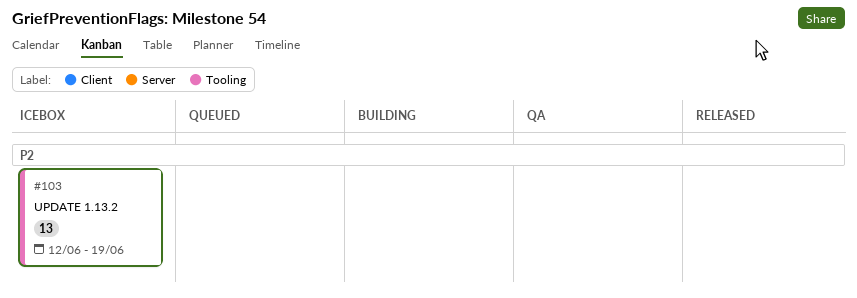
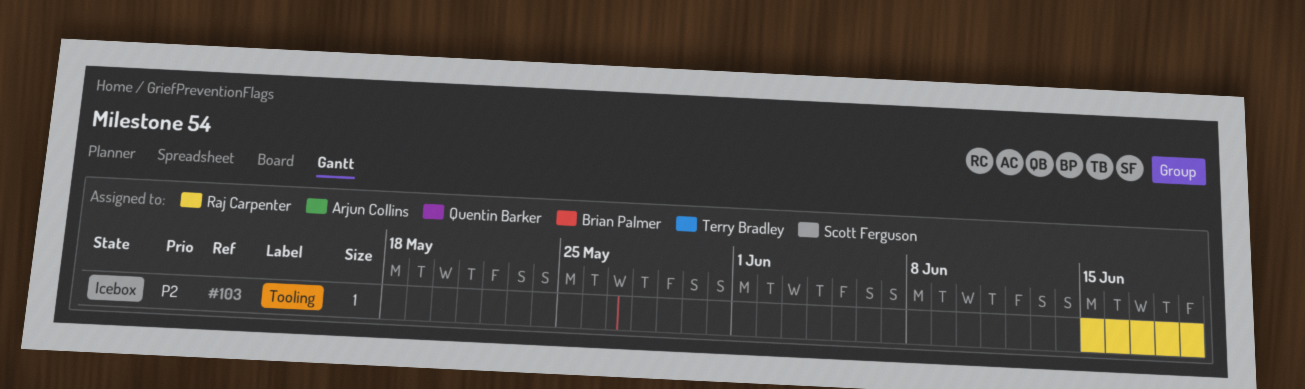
#103, estimate: 13 -> 1
#103, start: Jun 12 -> Jun 15

